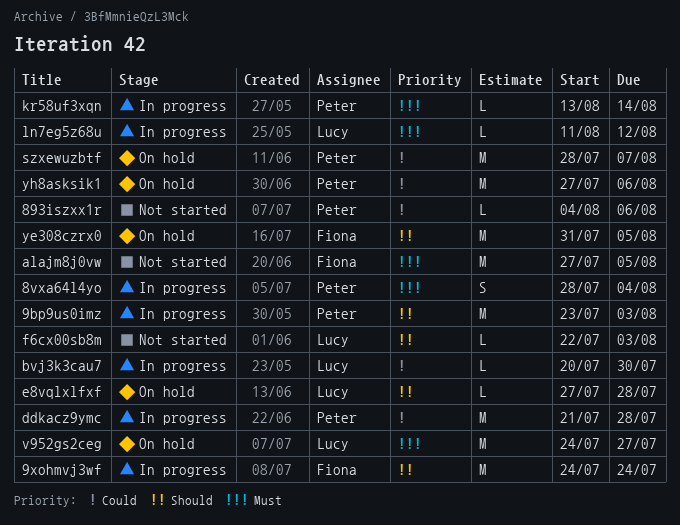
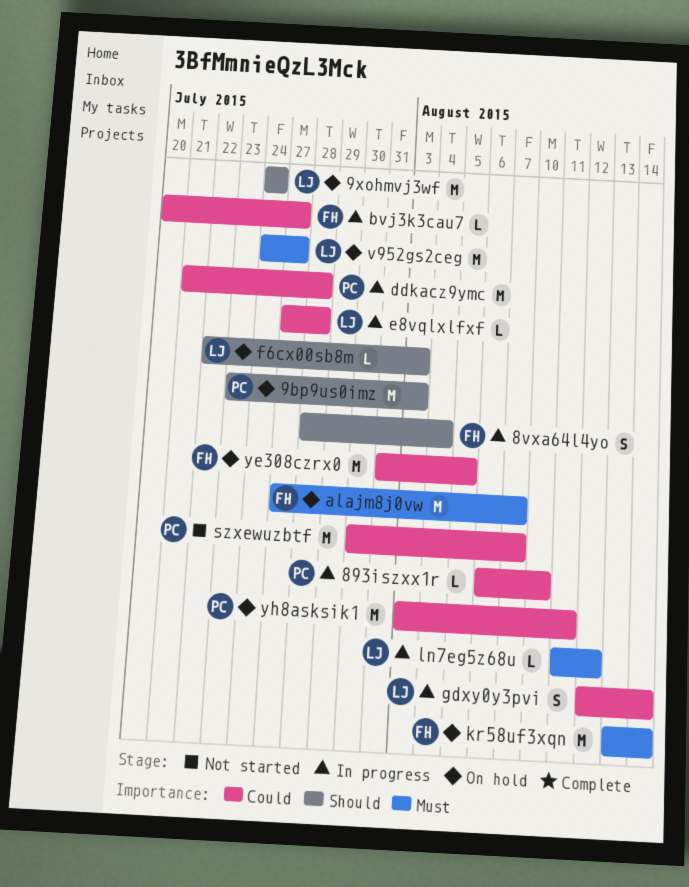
893iszxx1r, status: Not started -> In progress
893iszxx1r, start: Aug 4 -> Aug 6
893iszxx1r, due: Aug 6 -> Aug 10
8vxa64l4yo, owner: Peter -> Fiona
8vxa64l4yo, priority: Must -> Should
9bp9us0imz, status: In progress -> On hold
9xohmvj3wf, status: In progress -> On hold
9xohmvj3wf, owner: Fiona -> Lucy
alajm8j0vw, status: Not started -> On hold
alajm8j0vw, due: Aug 5 -> Aug 7
bvj3k3cau7, owner: Lucy -> Fiona
bvj3k3cau7, due: Jul 30 -> Jul 27
e8vqlxlfxf, status: On hold -> In progress
e8vqlxlfxf, priority: Should -> Could
f6cx00sb8m, status: Not started -> On hold
gdxy0y3pvi: none -> present
kr58uf3xqn, status: In progress -> On hold
kr58uf3xqn, owner: Peter -> Fiona
kr58uf3xqn, estimate: L -> M
szxewuzbtf, status: On hold -> Not started
szxewuzbtf, start: Jul 28 -> Jul 30
ye308czrx0, priority: Should -> Could
yh8asksik1, start: Jul 27 -> Aug 3
yh8asksik1, due: Aug 6 -> Aug 11

